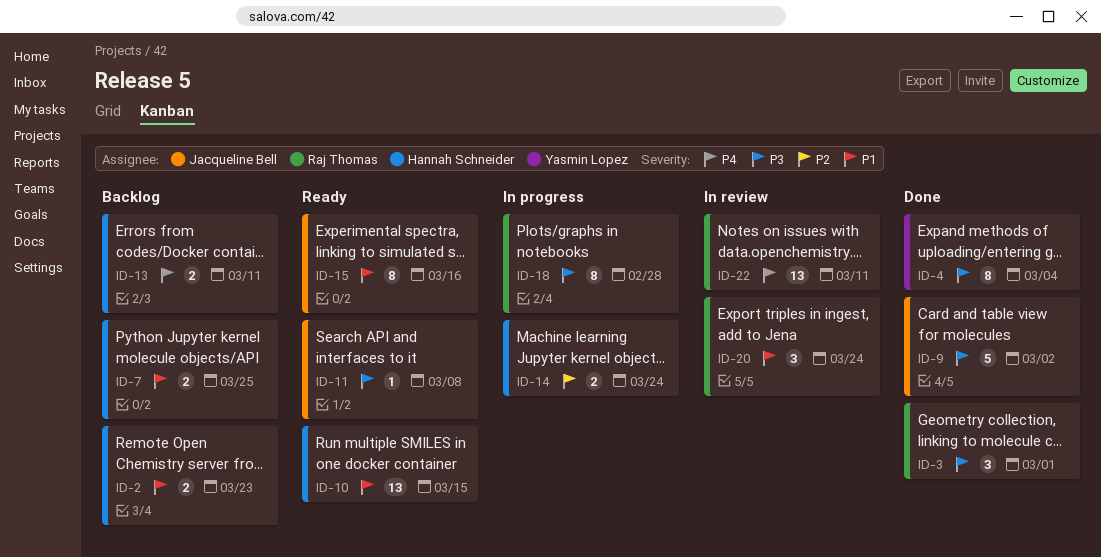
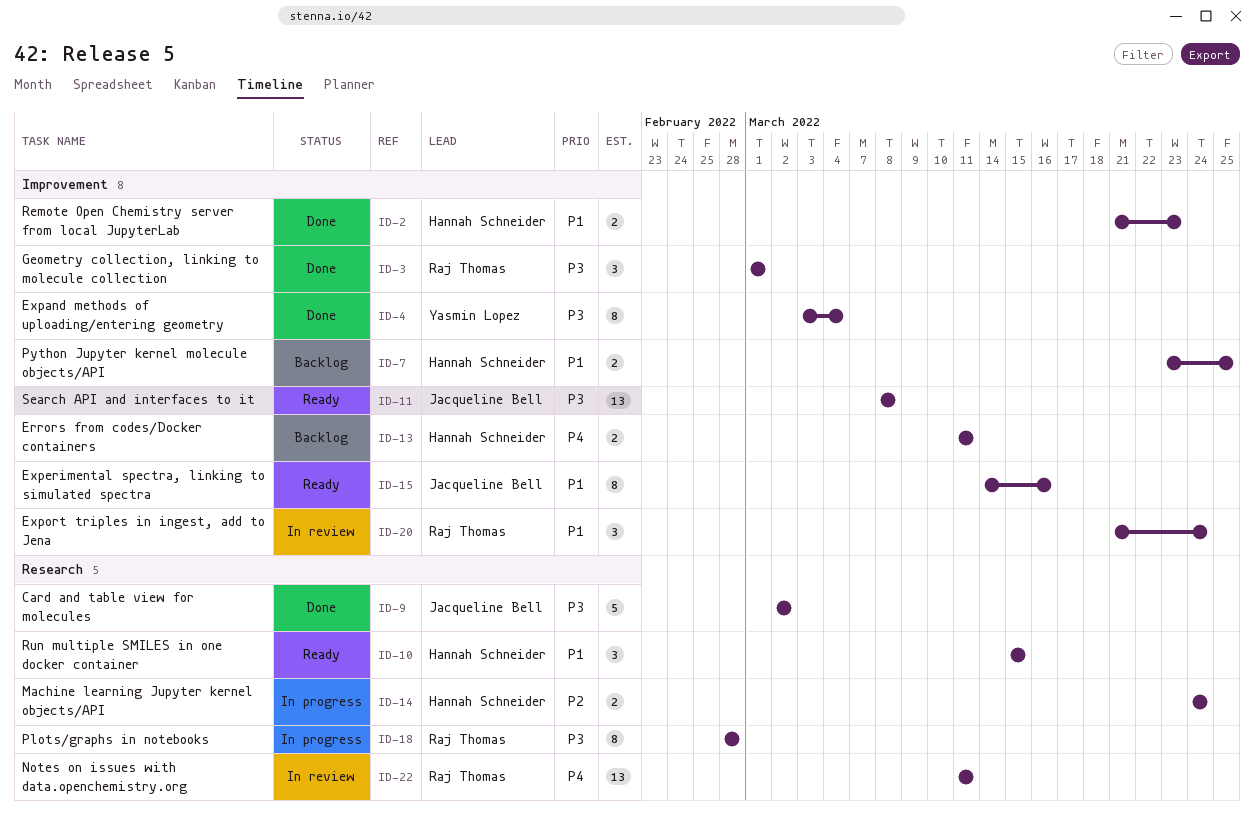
ID-2, status: Backlog -> Done
ID-10, estimate: 13 -> 3
ID-11, estimate: 1 -> 13

